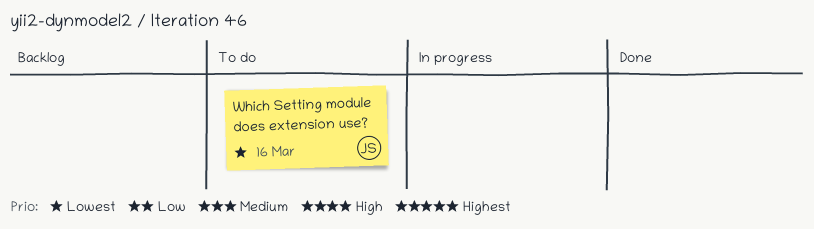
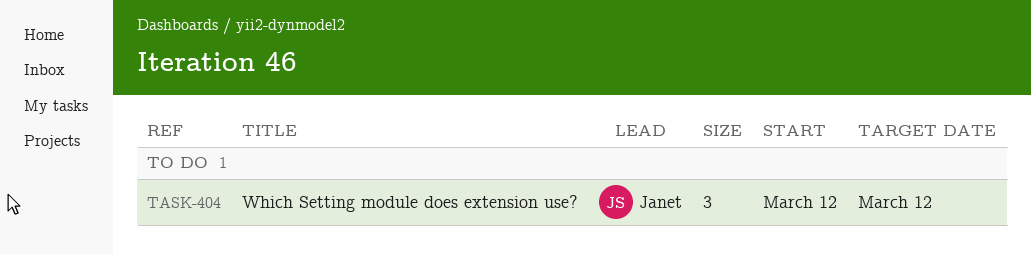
Which Setting module does extension use?, due: Mar 16 -> Mar 12

